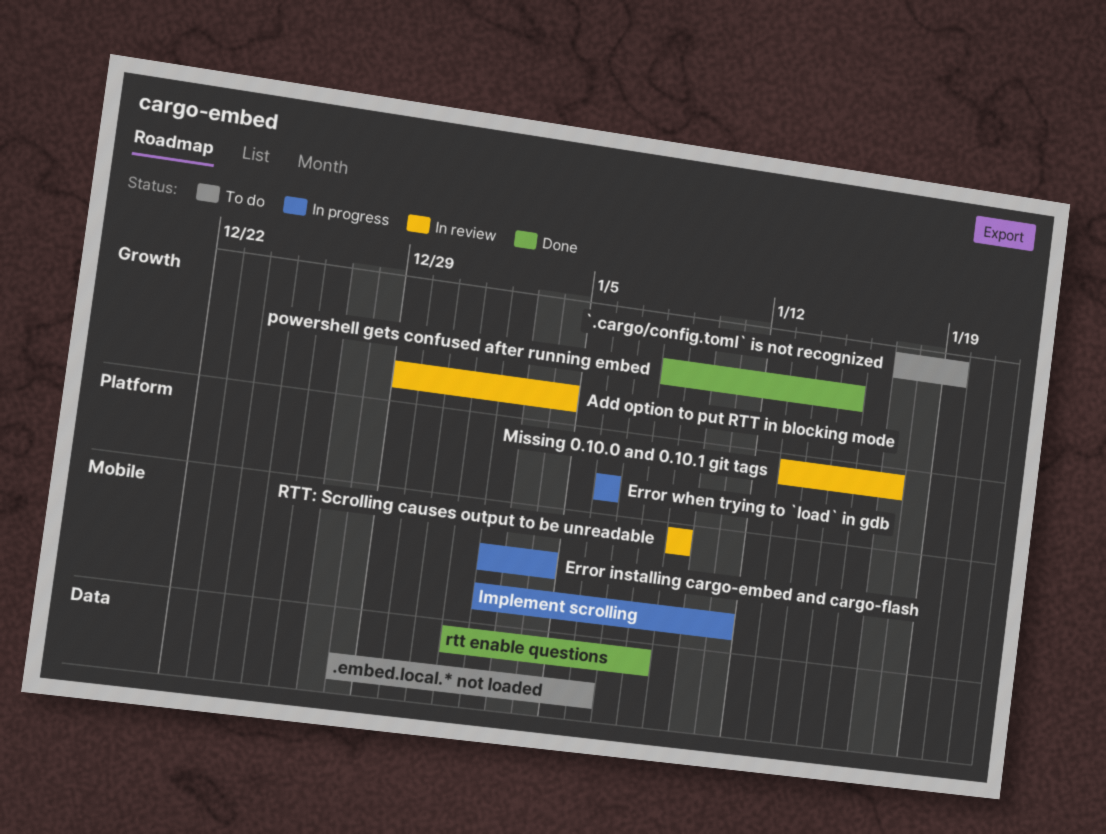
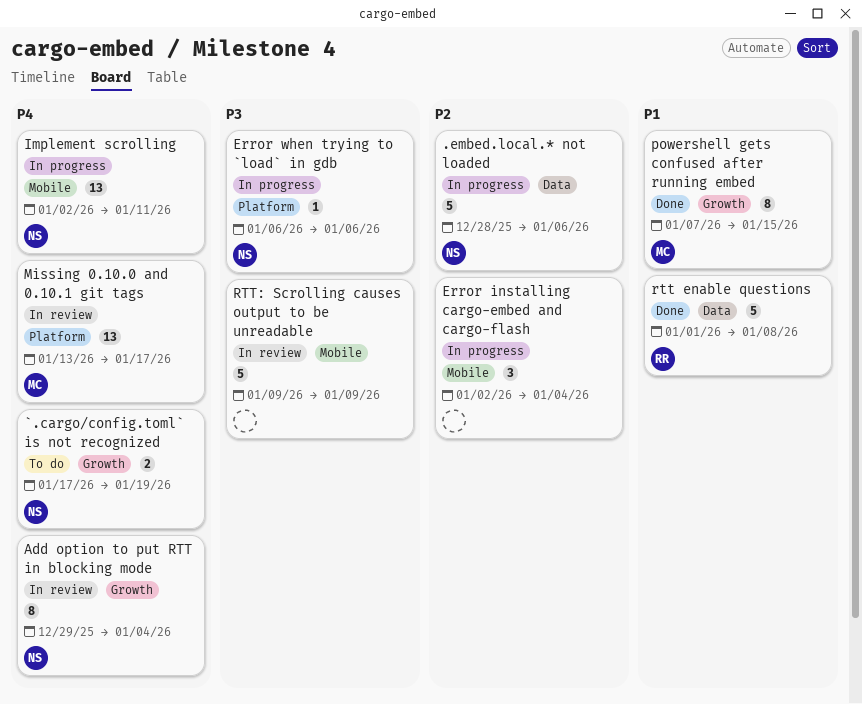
.embed.local.* not loaded, status: To do -> In progress
powershell gets confused after running embed, start: Jan 8 -> Jan 7

